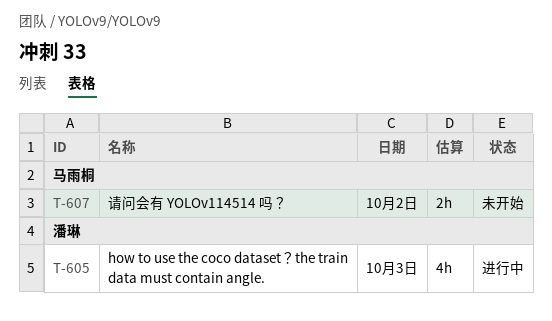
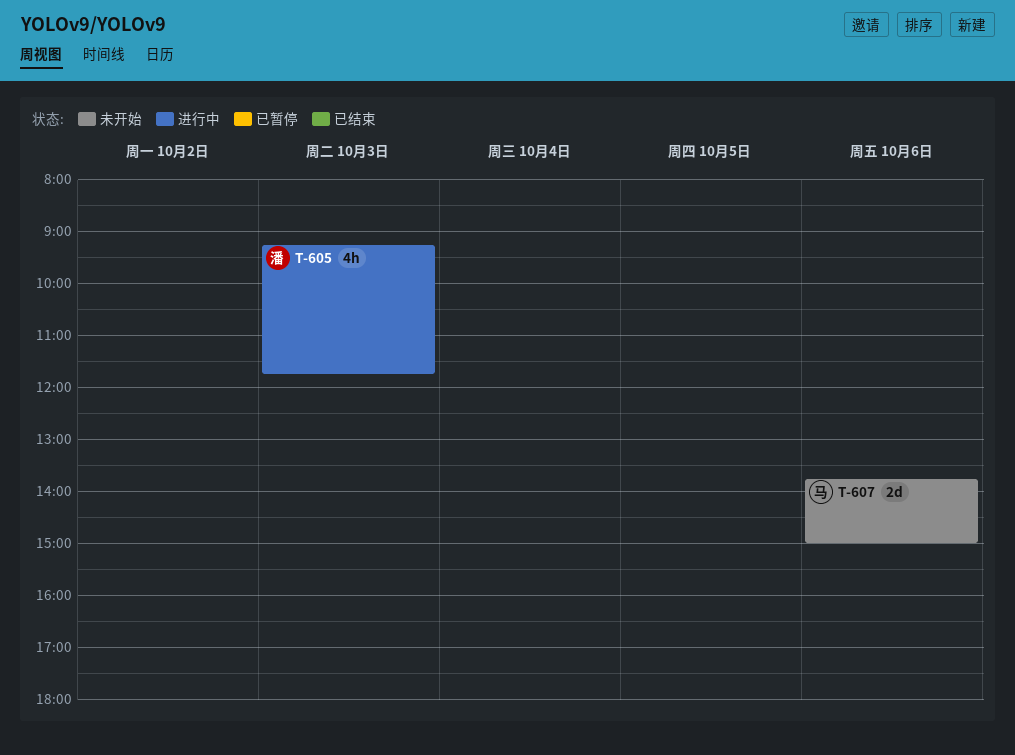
T-607, estimate: 2h -> 2d
T-607, day: Oct 2 -> Oct 6

